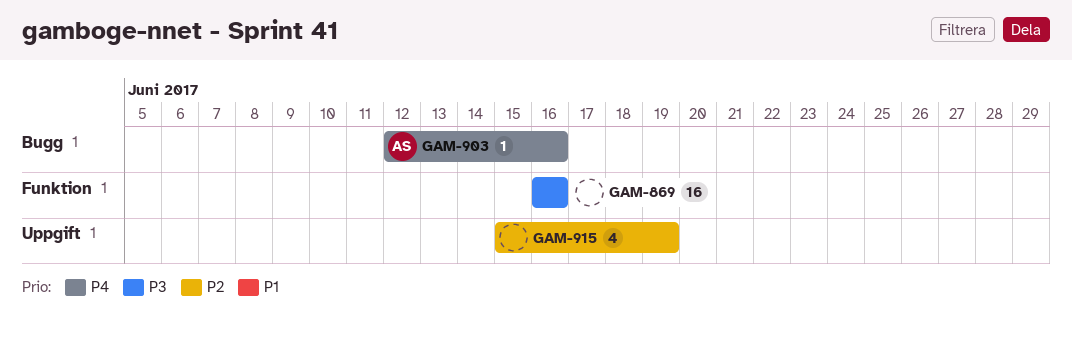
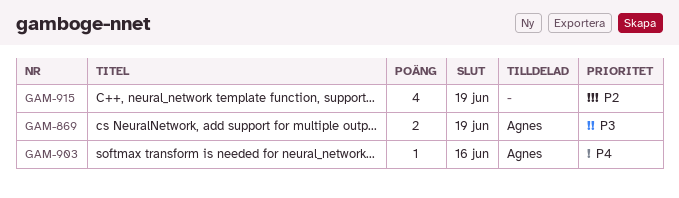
GAM-869, owner: none -> Agnes
GAM-869, estimate: 16 -> 2
GAM-869, due: Jun 16 -> Jun 19

